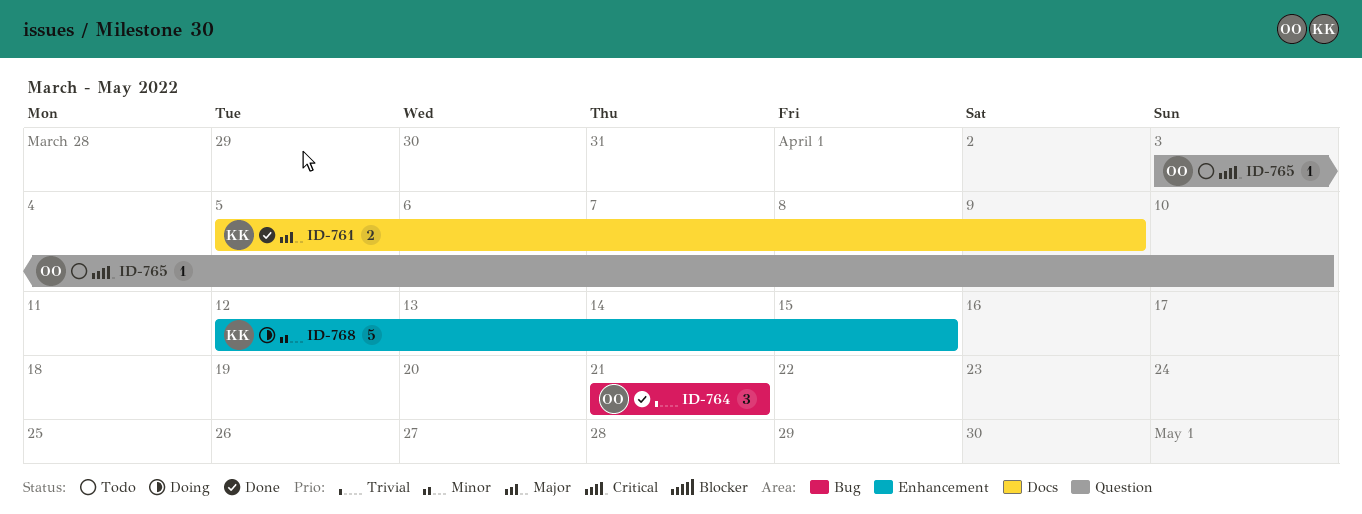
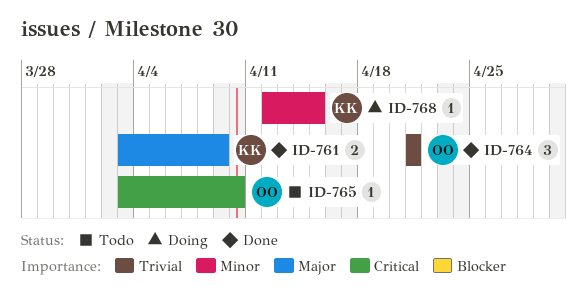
ID-761, start: Apr 5 -> Apr 3
ID-768, estimate: 5 -> 1

